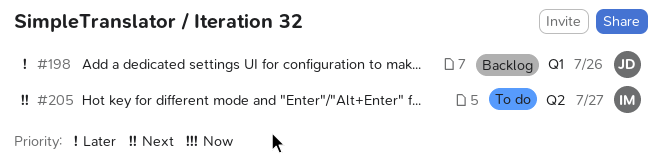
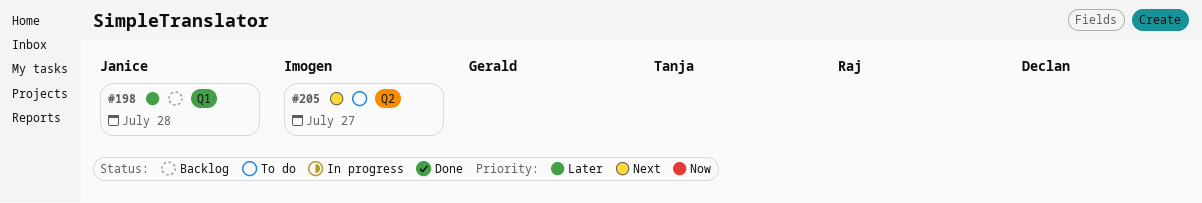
#198, due: Jul 26 -> Jul 28

